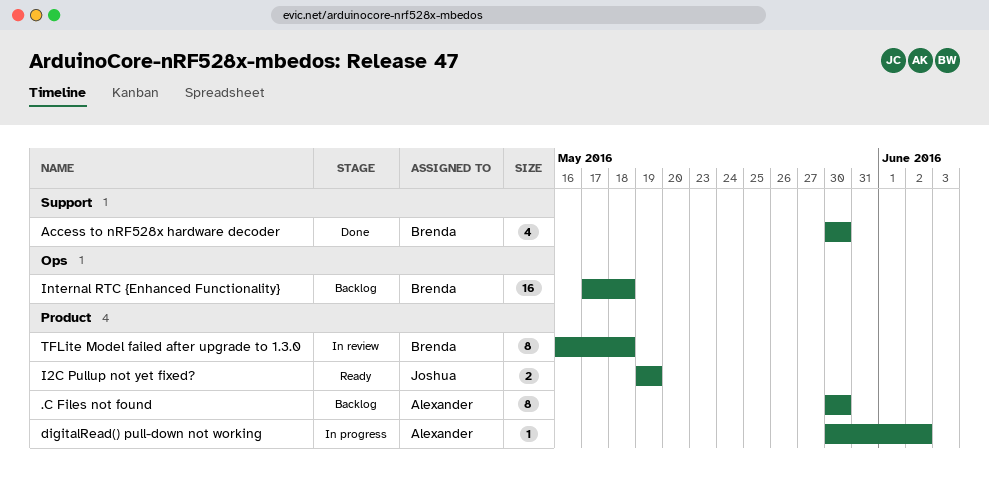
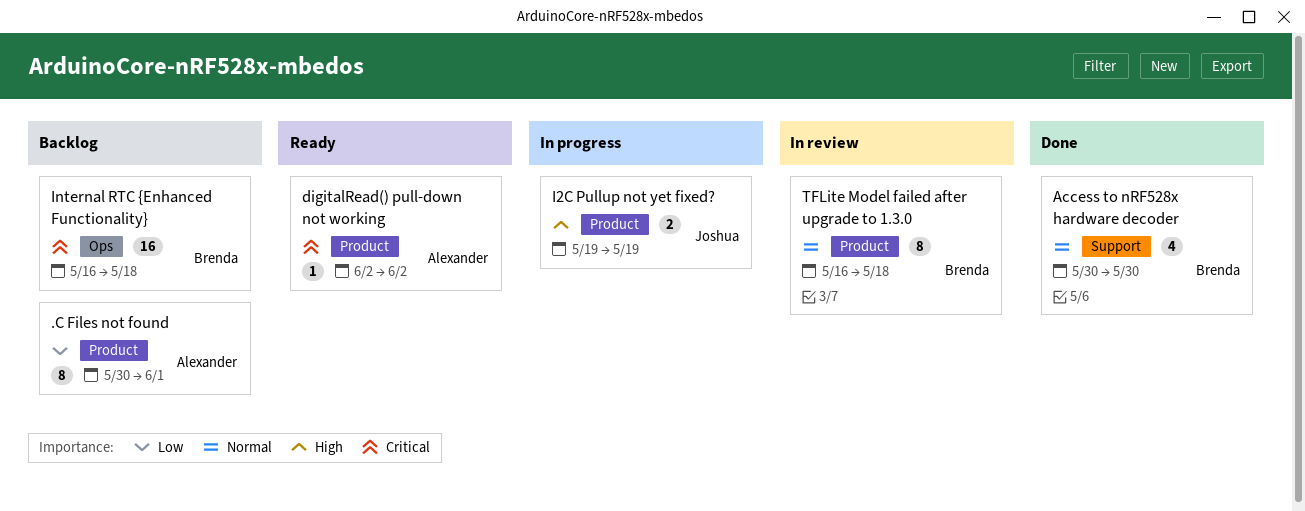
.C Files not found, due: May 30 -> Jun 1
digitalRead() pull-down not working, status: In progress -> Ready
digitalRead() pull-down not working, start: May 30 -> Jun 2
I2C Pullup not yet fixed?, status: Ready -> In progress
Internal RTC {Enhanced Functionality}, start: May 17 -> May 16

